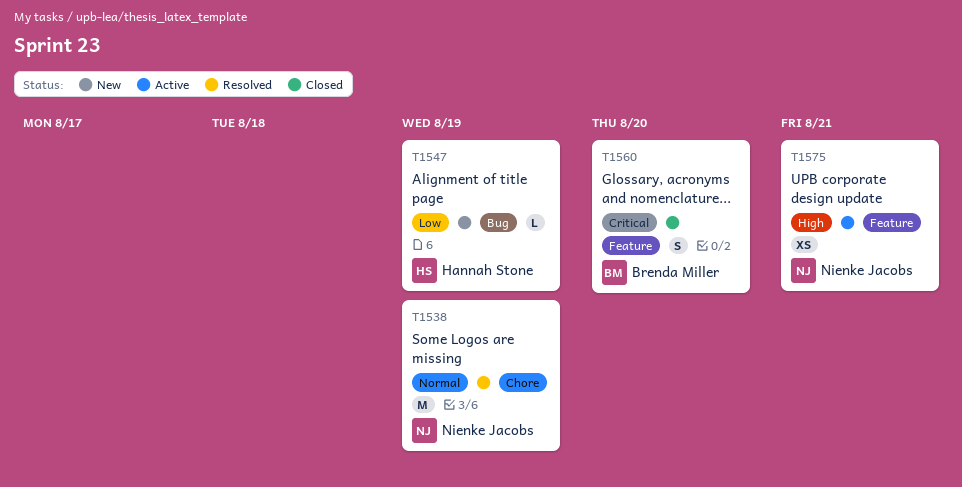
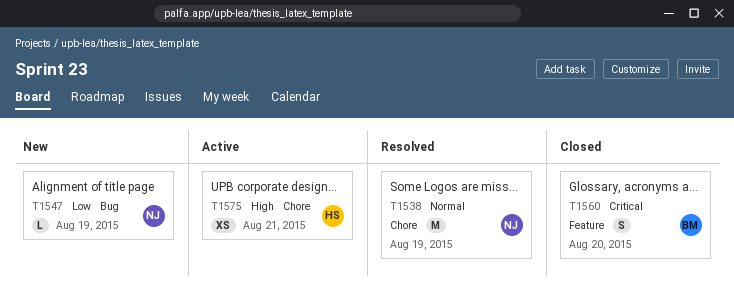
T1547, owner: Hannah Stone -> Nienke Jacobs
T1575, owner: Nienke Jacobs -> Hannah Stone
T1575, label: Feature -> Chore

